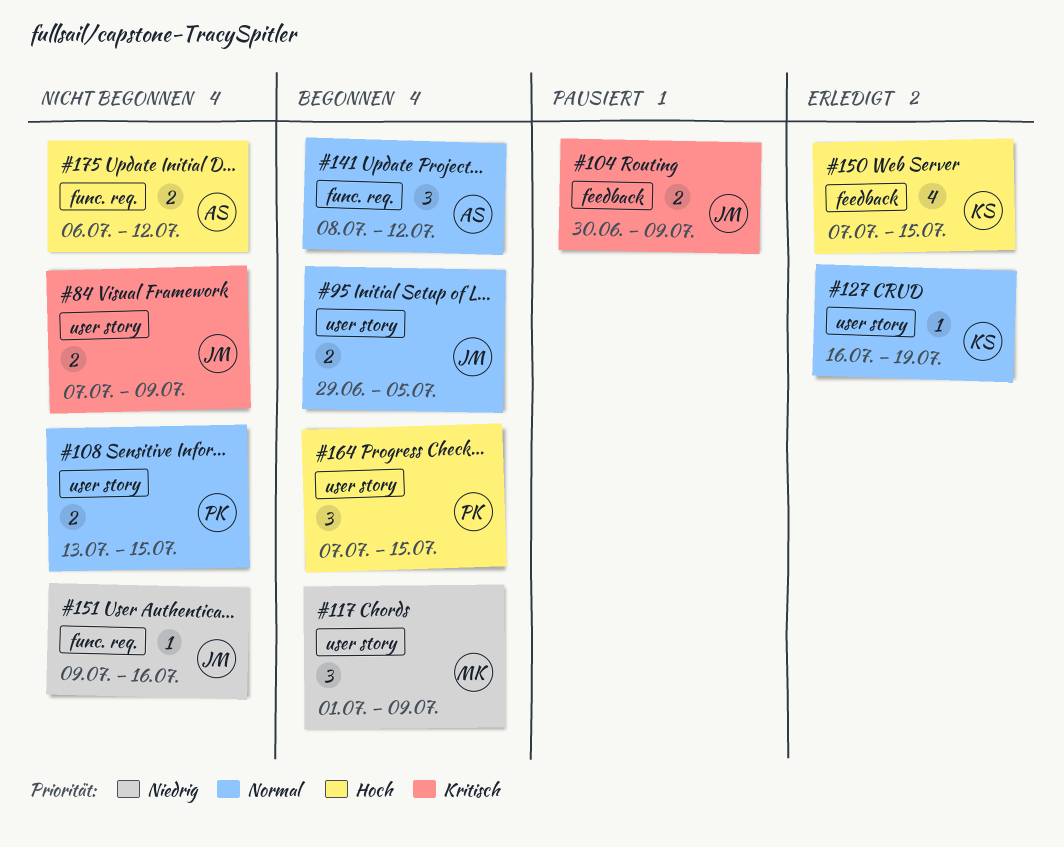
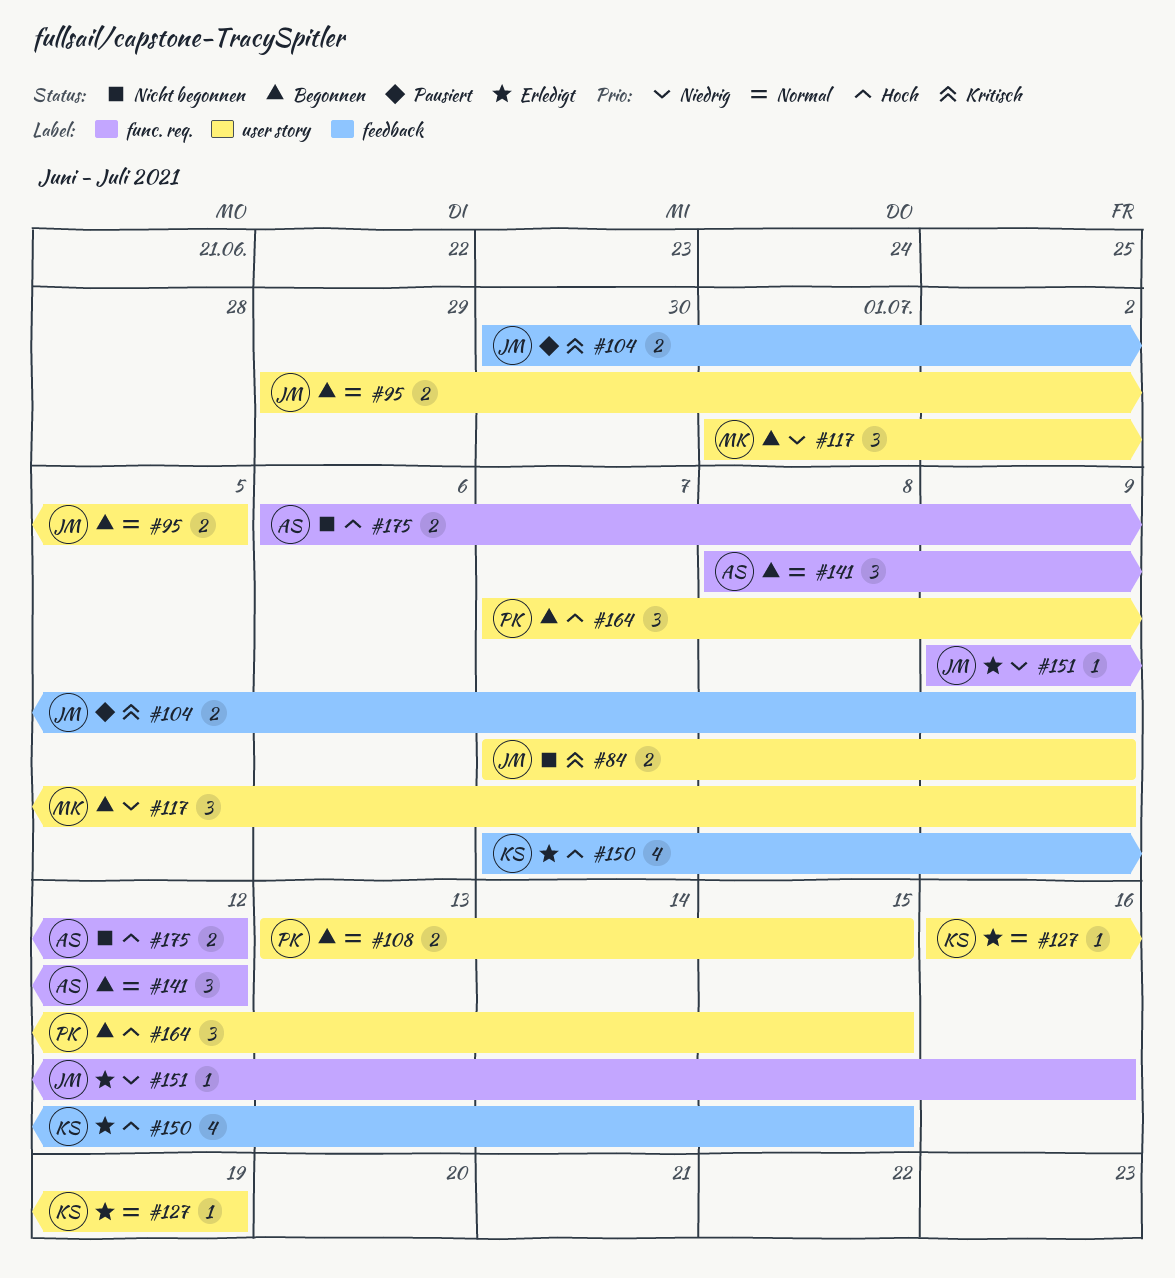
#108, status: Nicht begonnen -> Begonnen
#151, status: Nicht begonnen -> Erledigt

